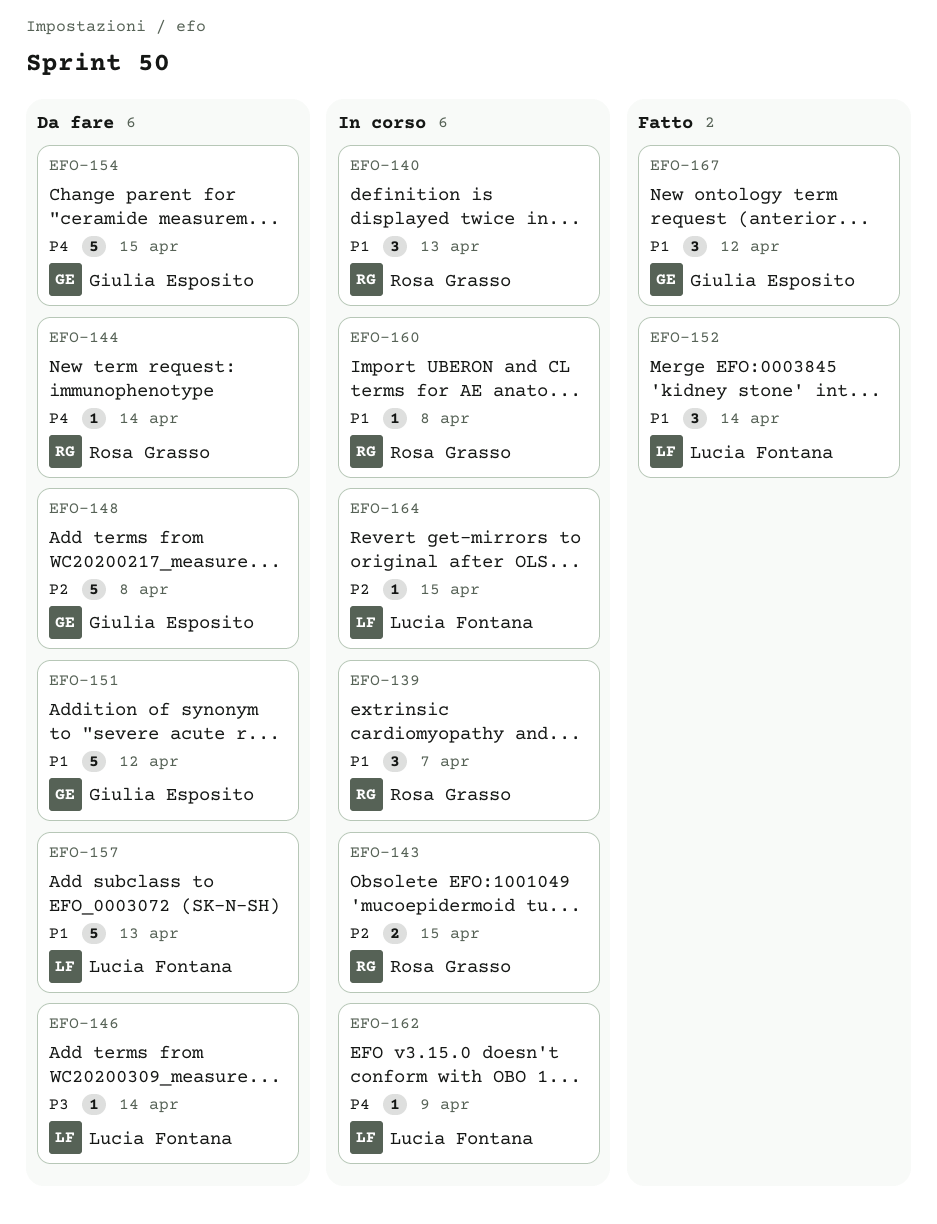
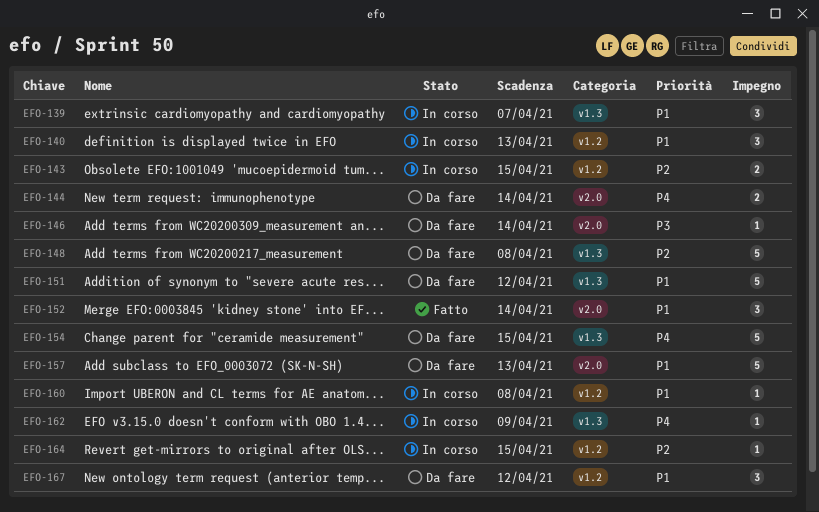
EFO-144, estimate: 1 -> 2
EFO-167, status: Fatto -> Da fare

